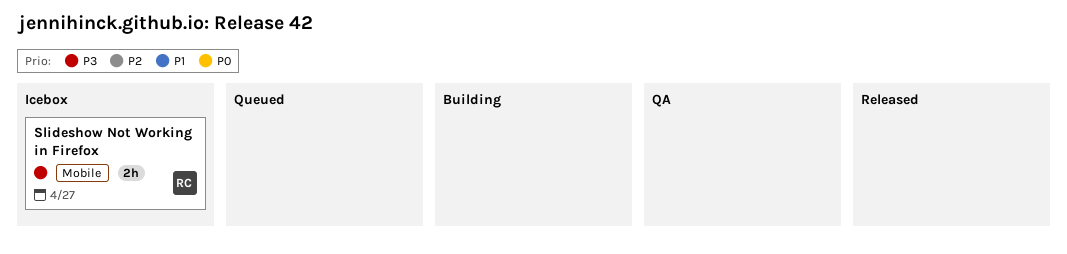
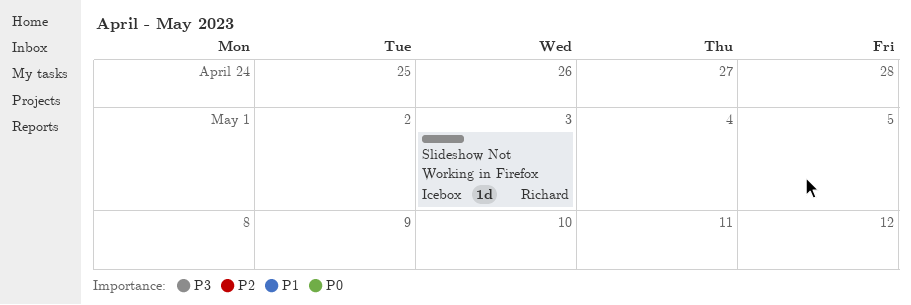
Slideshow Not Working in Firefox, estimate: 2h -> 1d
Slideshow Not Working in Firefox, due: Apr 27 -> May 3

